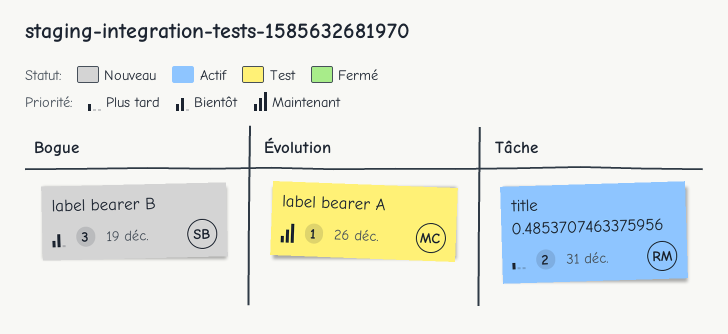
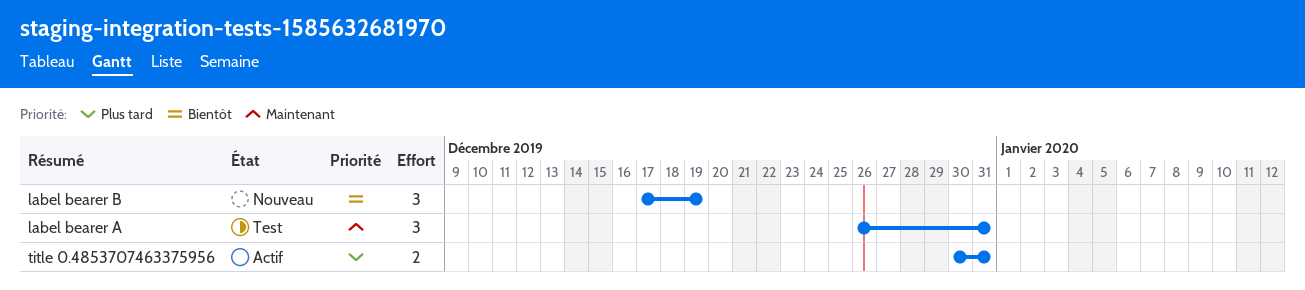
label bearer A, estimate: 1 -> 3
label bearer A, due: Dec 26 -> Dec 31

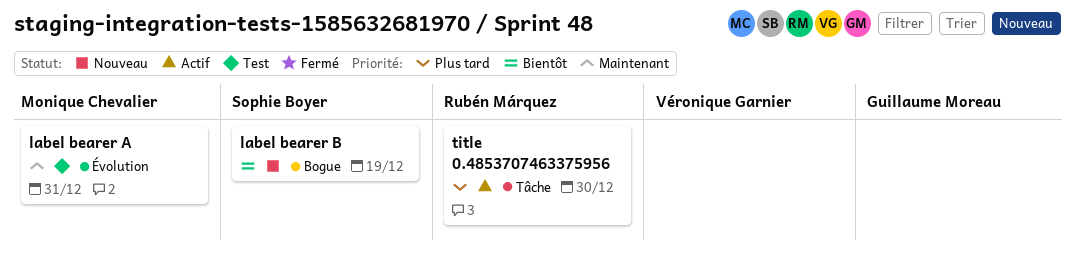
title 0.4853707463375956, due: Dec 31 -> Dec 30

